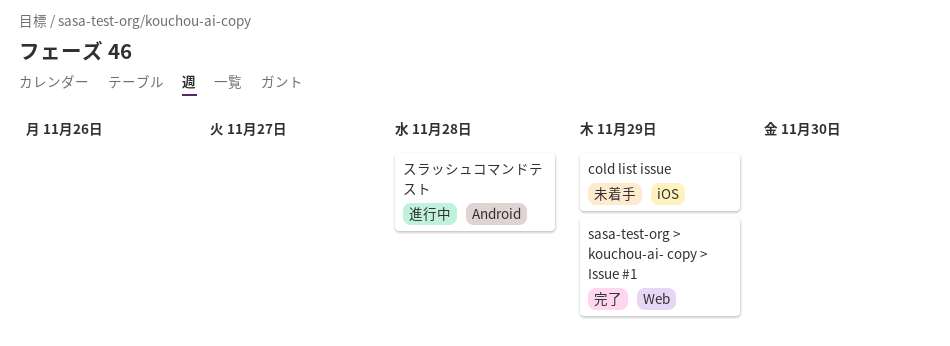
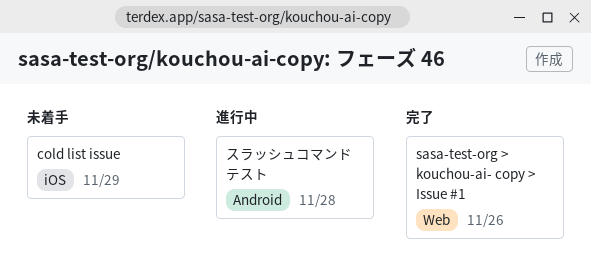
sasa-test-org > kouchou-ai- copy > Issue #1, due: Nov 29 -> Nov 26

